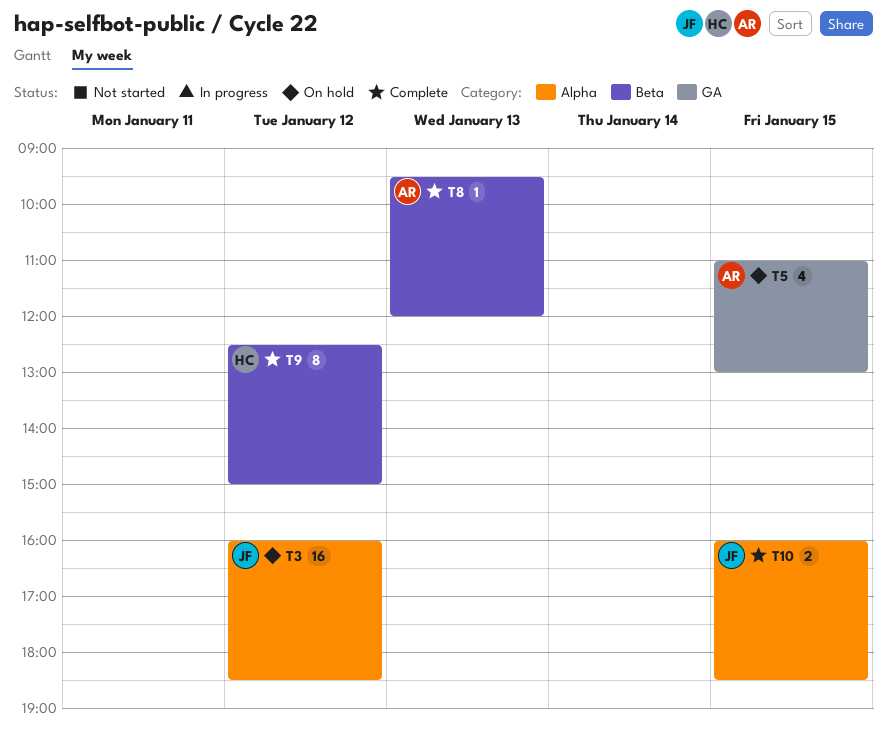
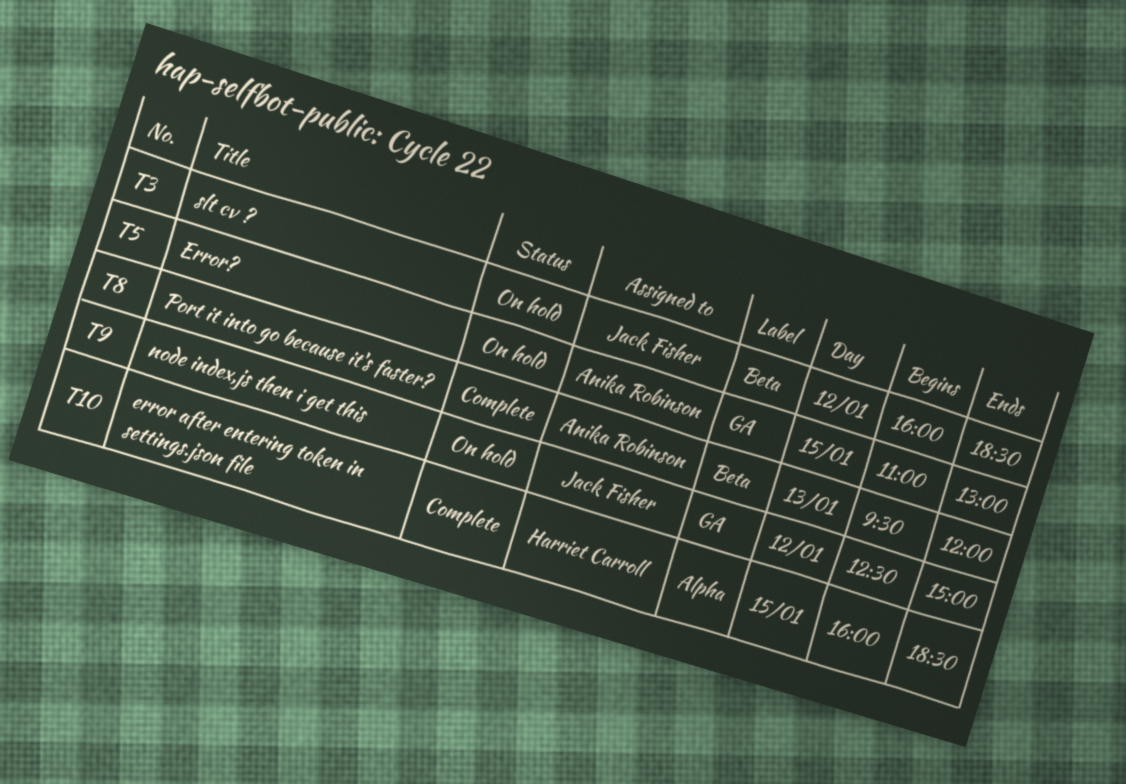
T3, label: Alpha -> Beta
T9, status: Complete -> On hold
T9, owner: Harriet Carroll -> Jack Fisher
T9, label: Beta -> GA
T10, owner: Jack Fisher -> Harriet Carroll

